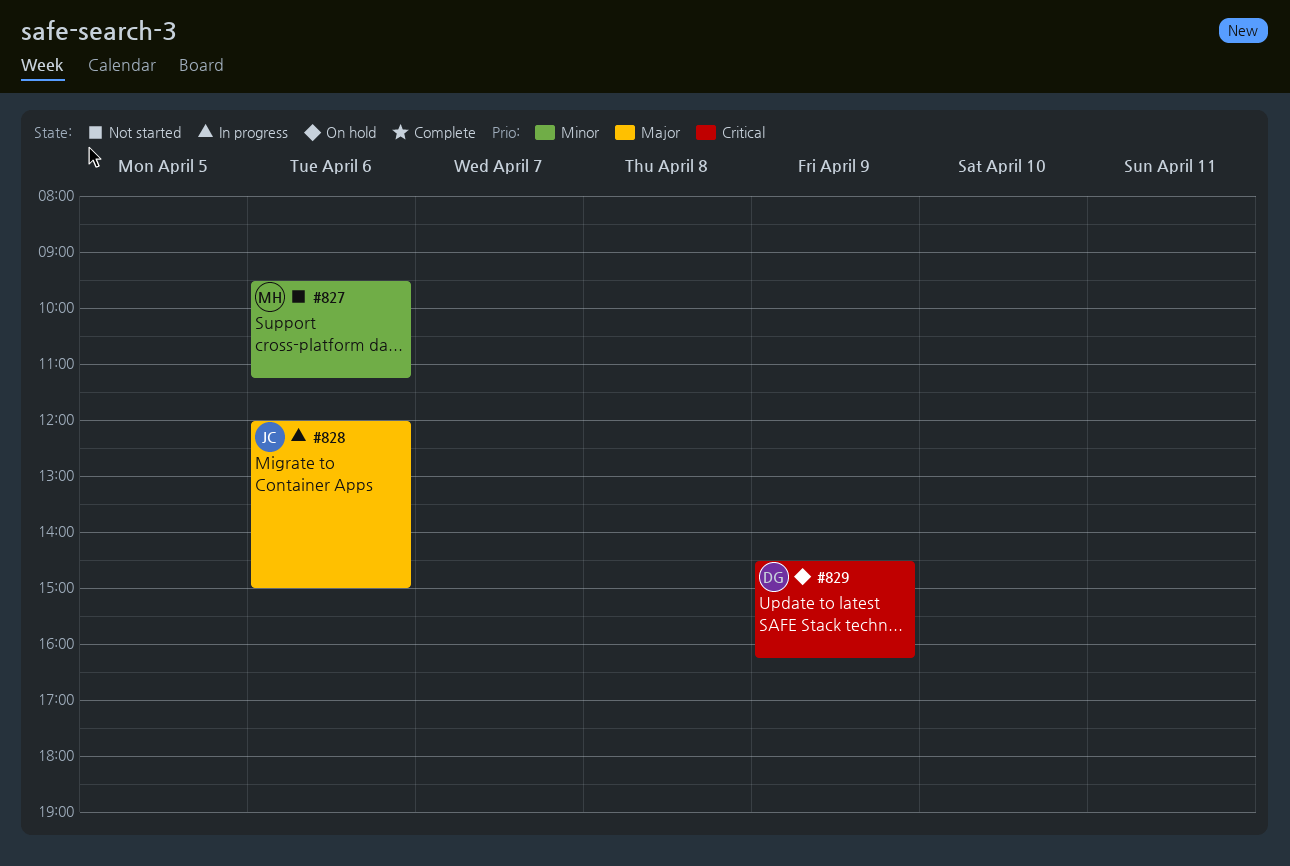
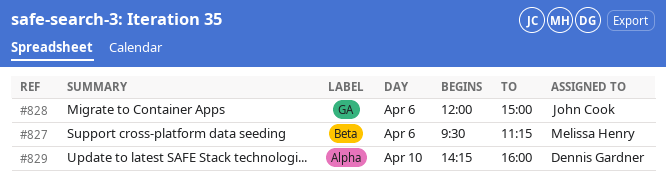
#829, day: Apr 9 -> Apr 10
#829, begins: 14:30 -> 14:15
#829, ends: 16:15 -> 16:00

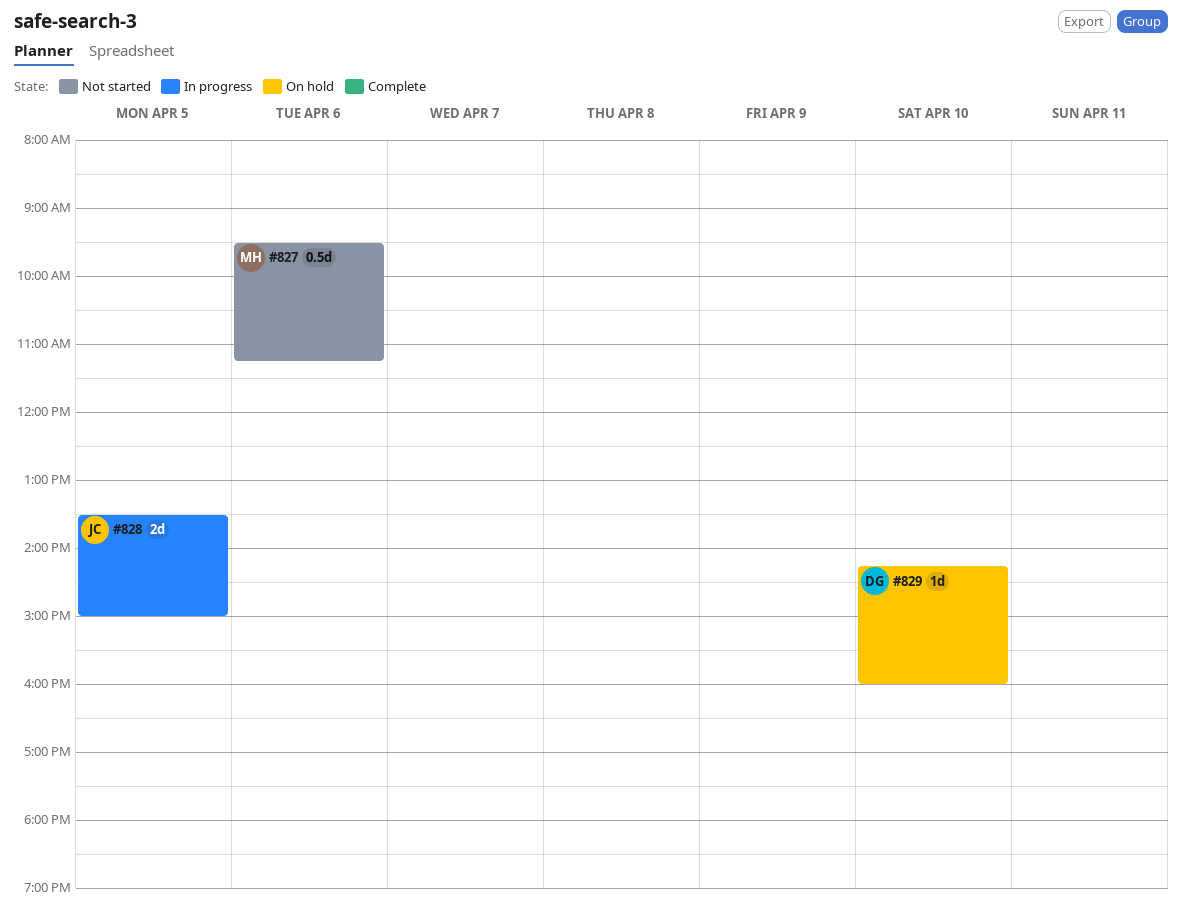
#828, day: Apr 6 -> Apr 5
#828, begins: 12:00 -> 13:30

